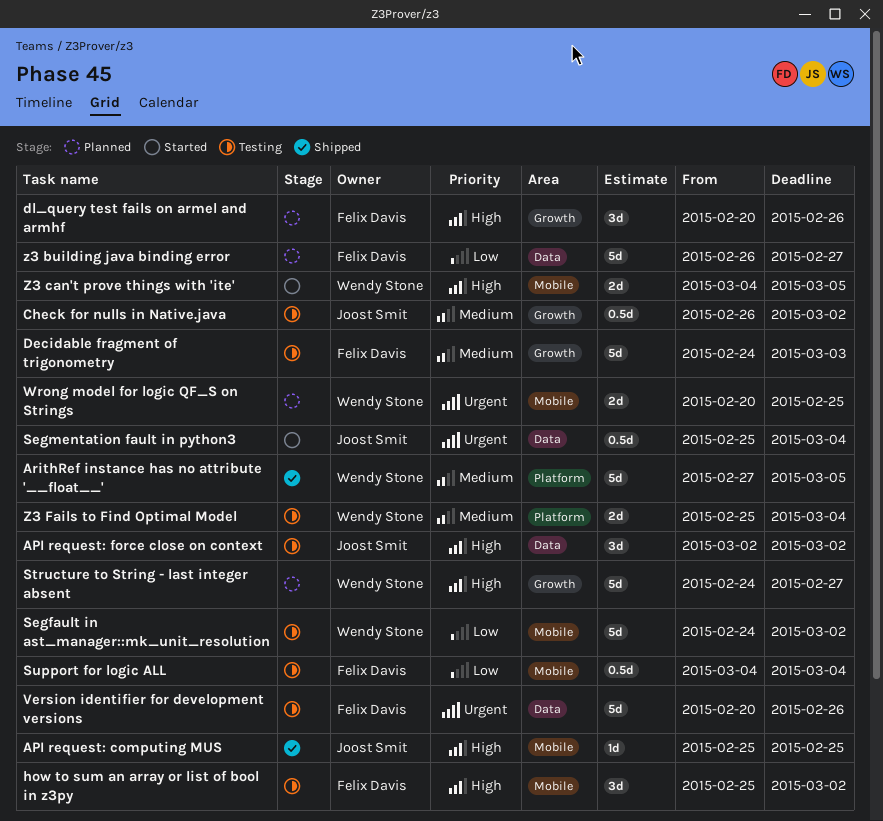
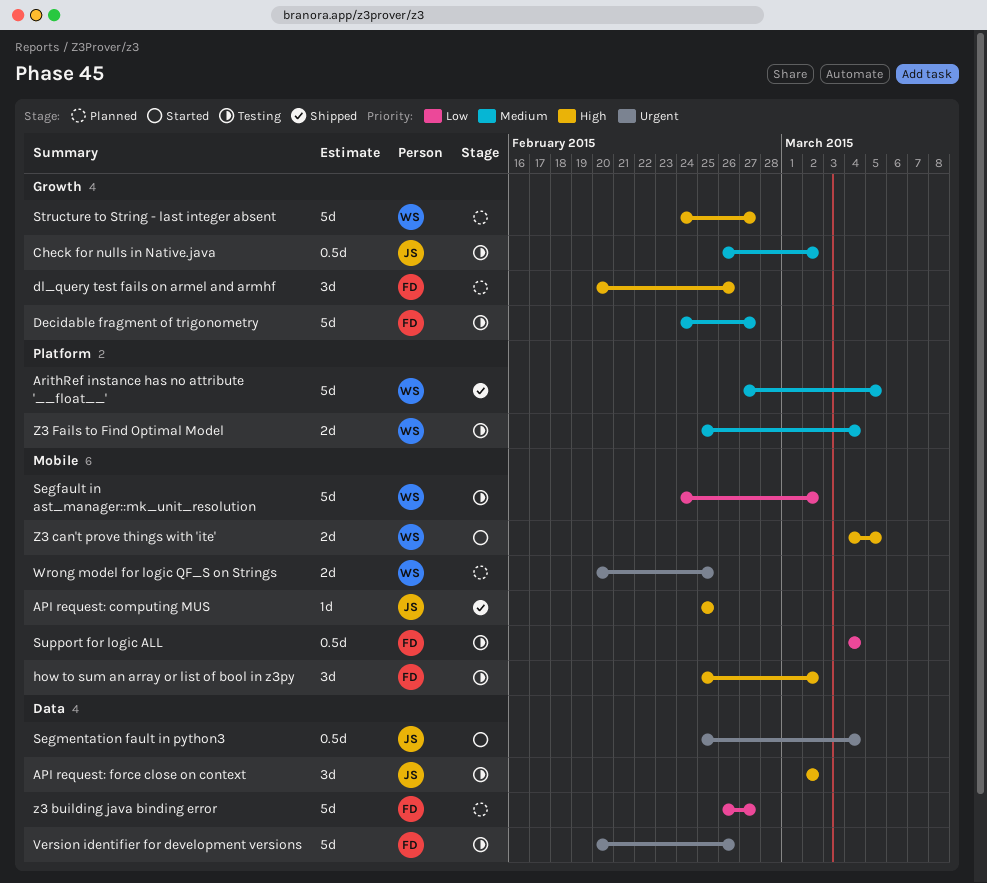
Decidable fragment of trigonometry, due: Mar 3 -> Feb 27

